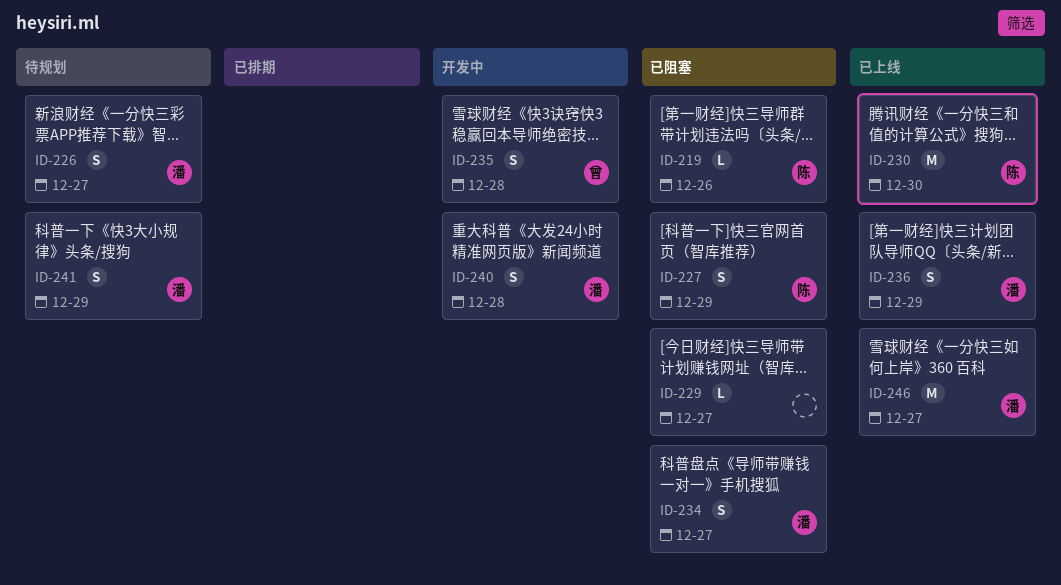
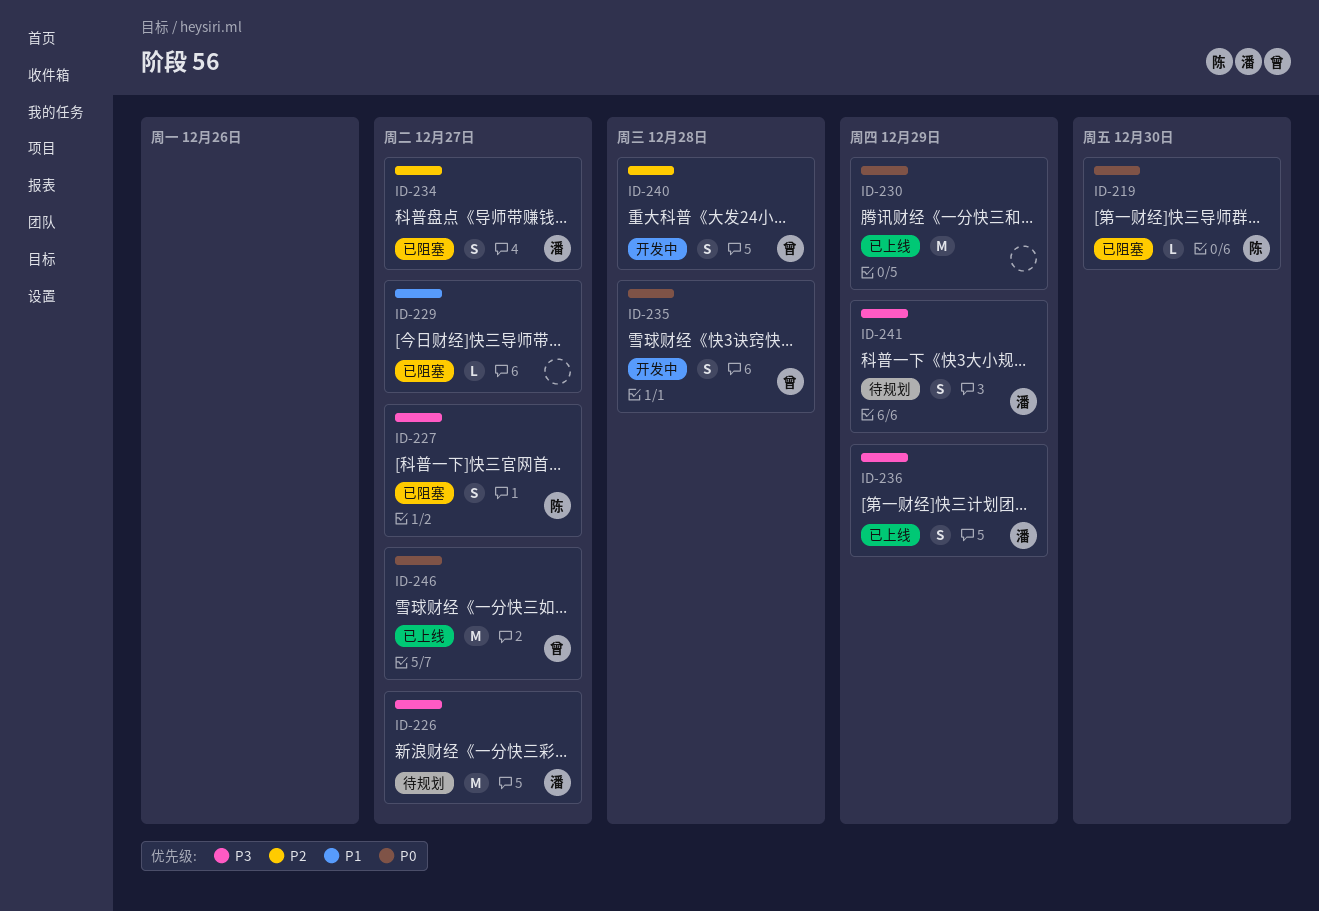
ID-219, due: Dec 26 -> Dec 30
ID-226, estimate: S -> M
ID-227, due: Dec 29 -> Dec 27
ID-230, owner: 陈 -> none
ID-230, due: Dec 30 -> Dec 29
ID-240, owner: 潘 -> 曾
ID-246, owner: 潘 -> 曾

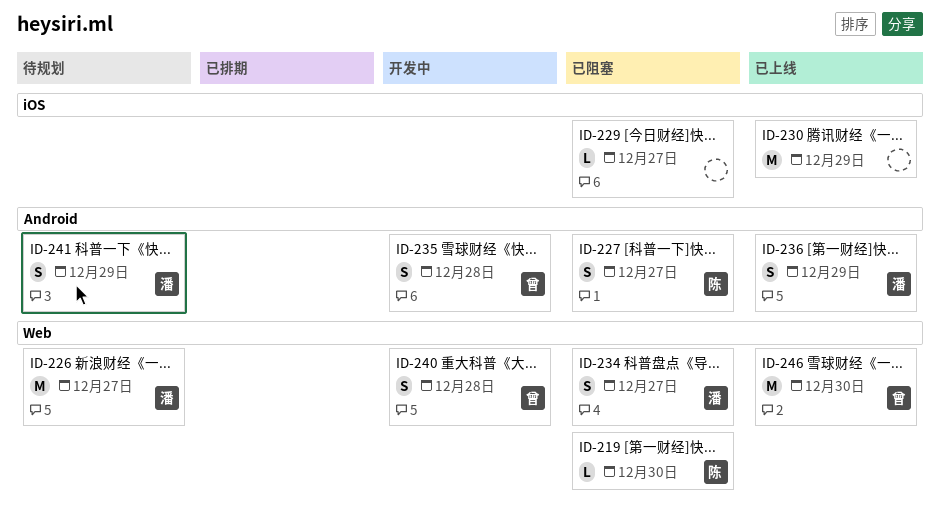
ID-246, due: Dec 27 -> Dec 30

